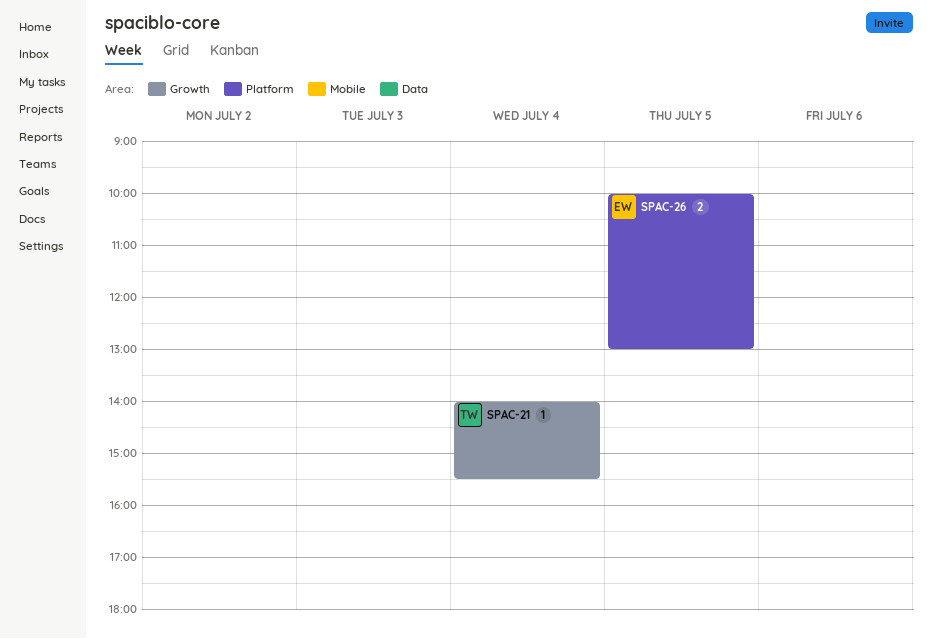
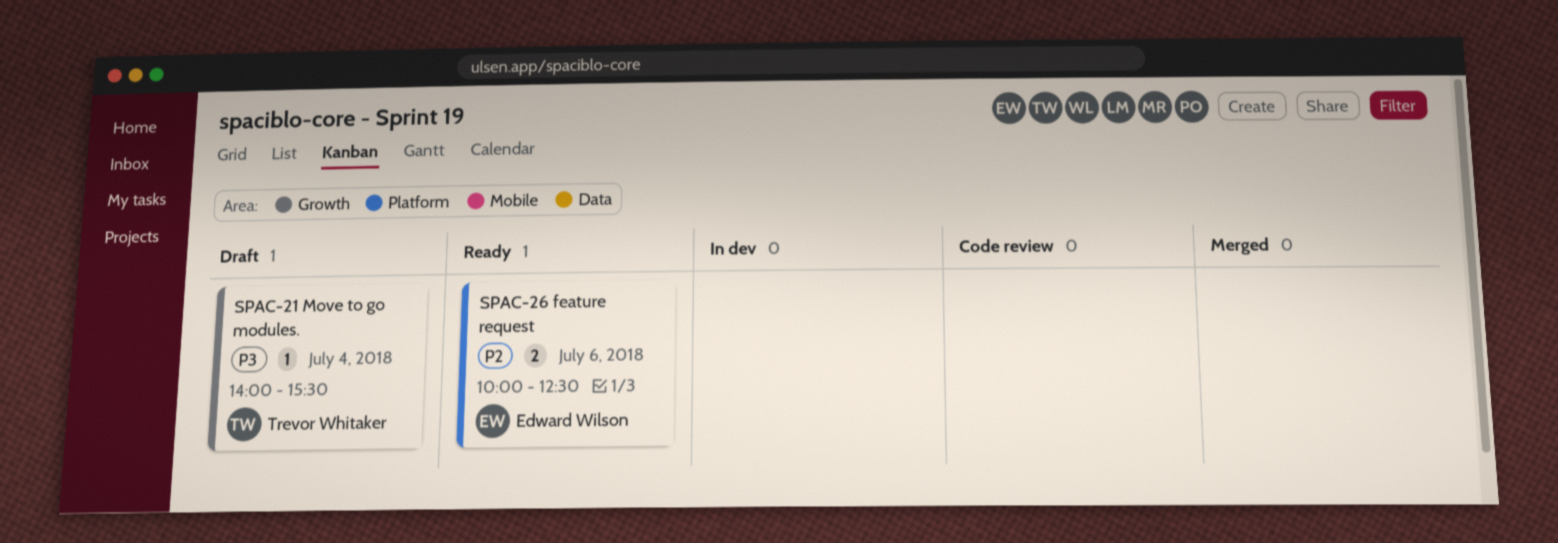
SPAC-26, day: Jul 5 -> Jul 6
SPAC-26, ends: 13:00 -> 12:30

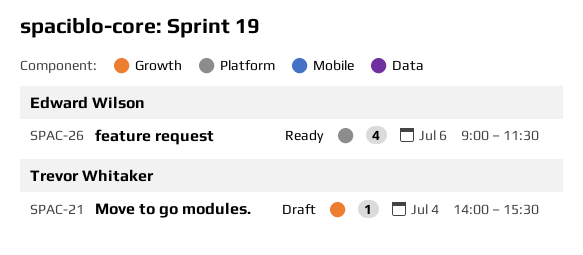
SPAC-26, estimate: 2 -> 4
SPAC-26, begins: 10:00 -> 09:00
SPAC-26, ends: 12:30 -> 11:30

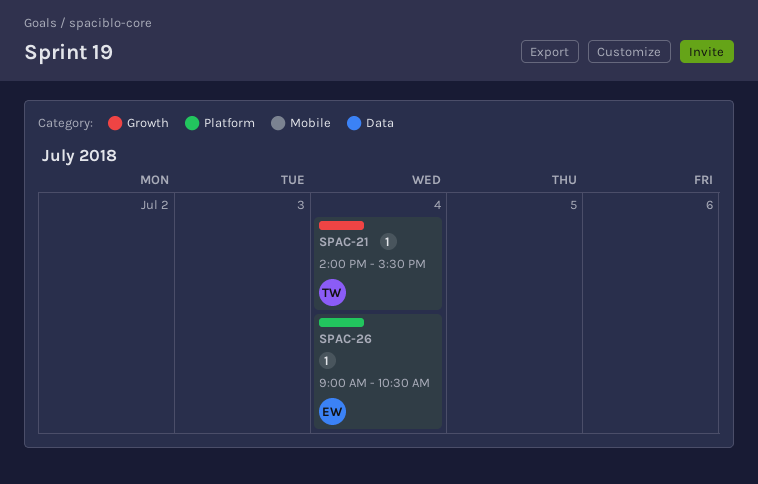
SPAC-26, estimate: 4 -> 1
SPAC-26, day: Jul 6 -> Jul 4
SPAC-26, ends: 11:30 -> 10:30

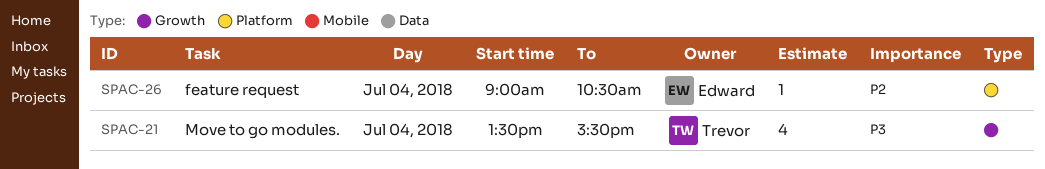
SPAC-21, estimate: 1 -> 4
SPAC-21, begins: 14:00 -> 13:30

